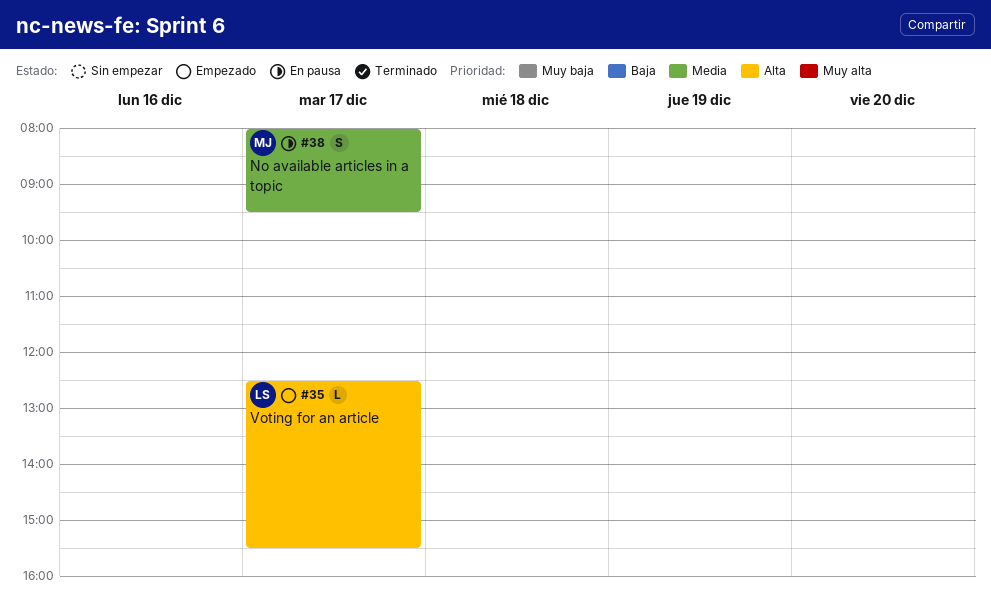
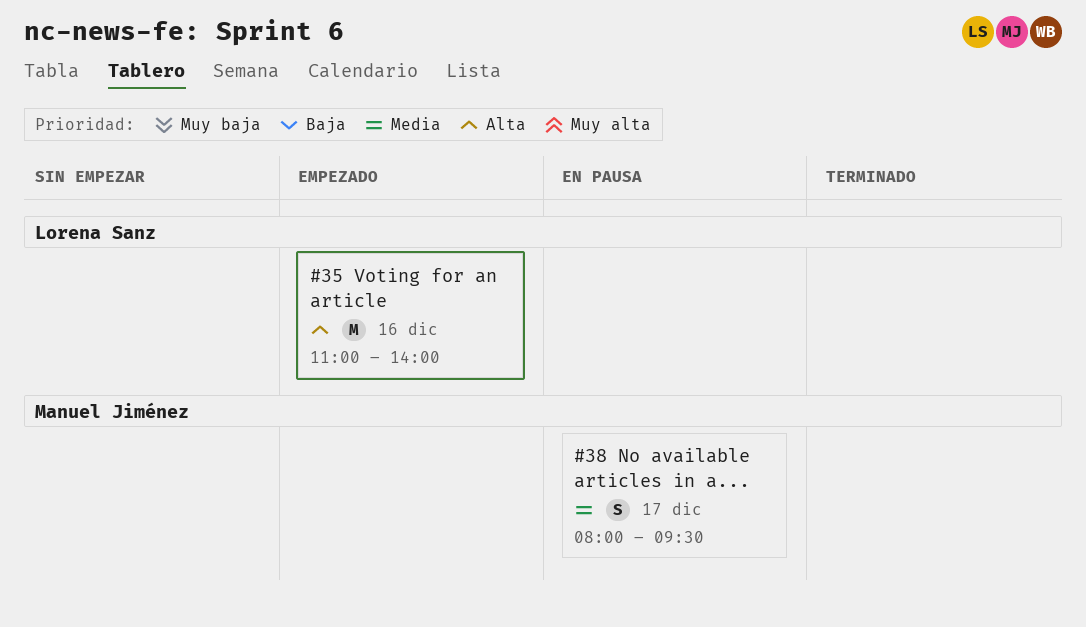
#35, estimate: L -> M
#35, day: Dec 17 -> Dec 16
#35, begins: 12:30 -> 11:00
#35, ends: 15:30 -> 14:00

